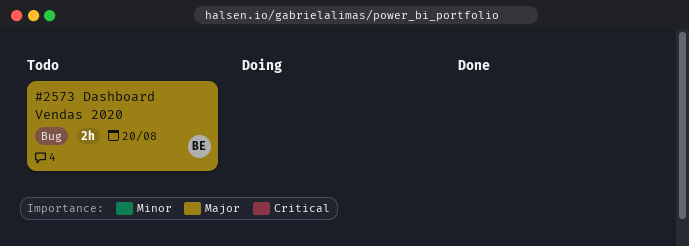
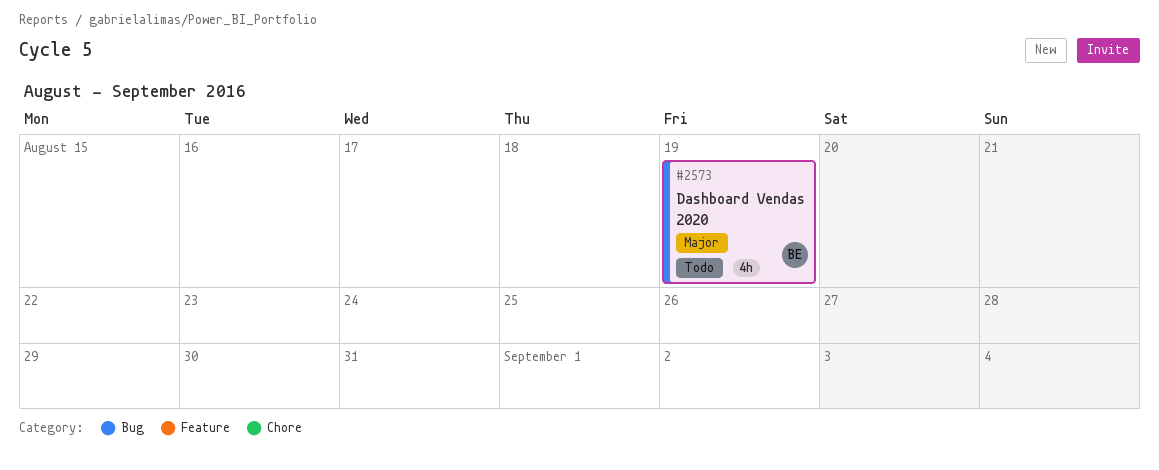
#2573, estimate: 2h -> 4h
#2573, due: Aug 20 -> Aug 19

